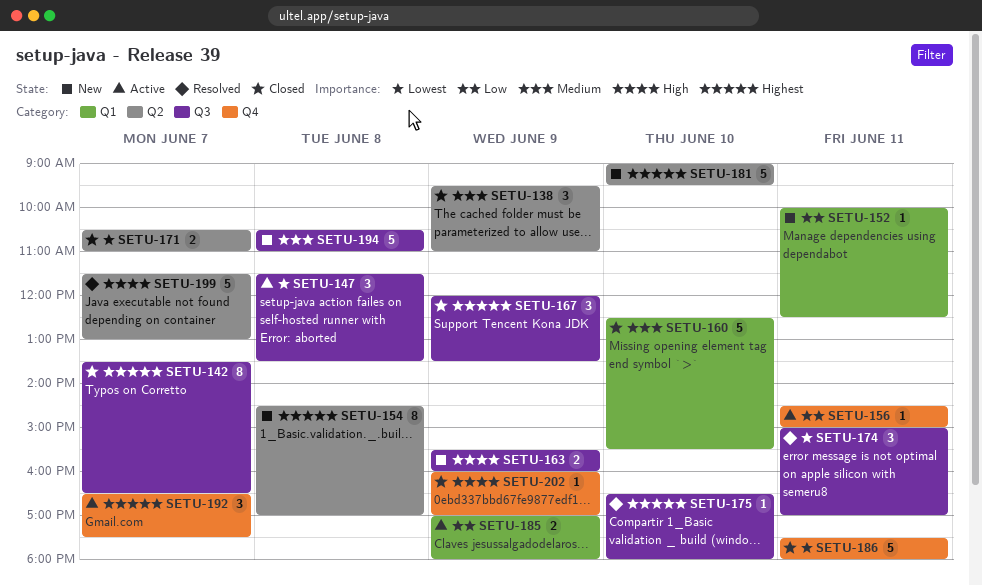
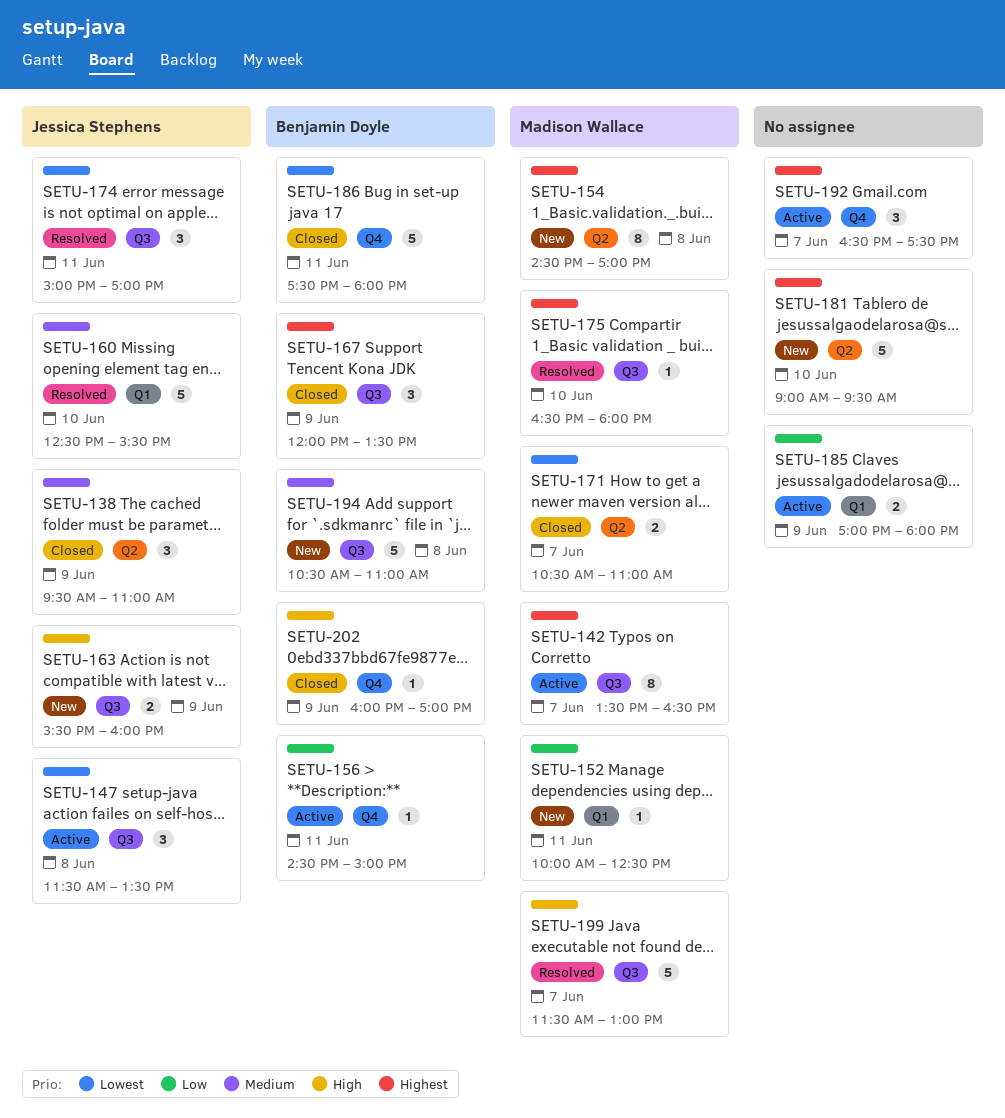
SETU-142, status: Closed -> Active
SETU-160, status: Closed -> Resolved
SETU-199, label: Q2 -> Q3

